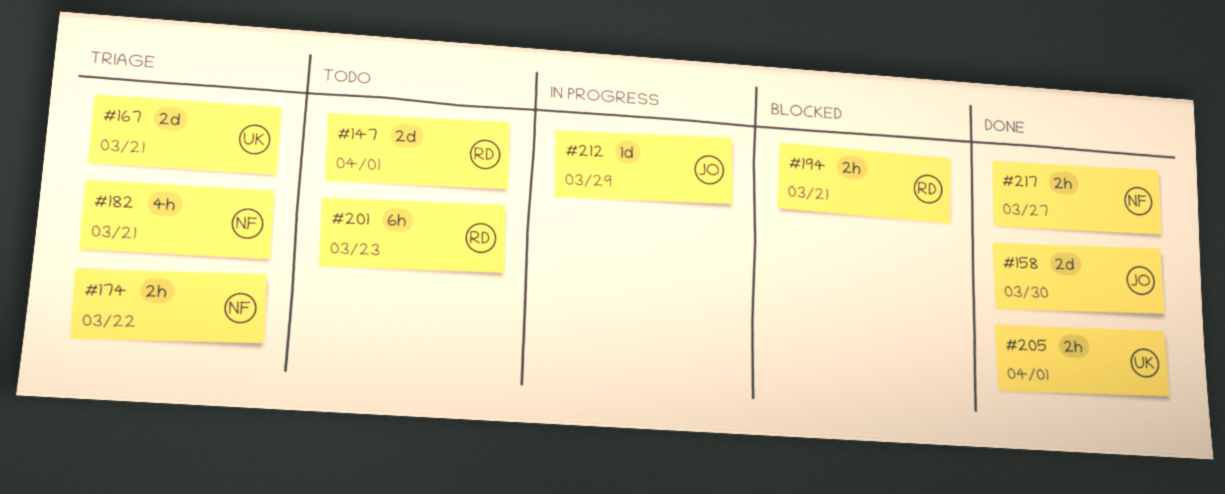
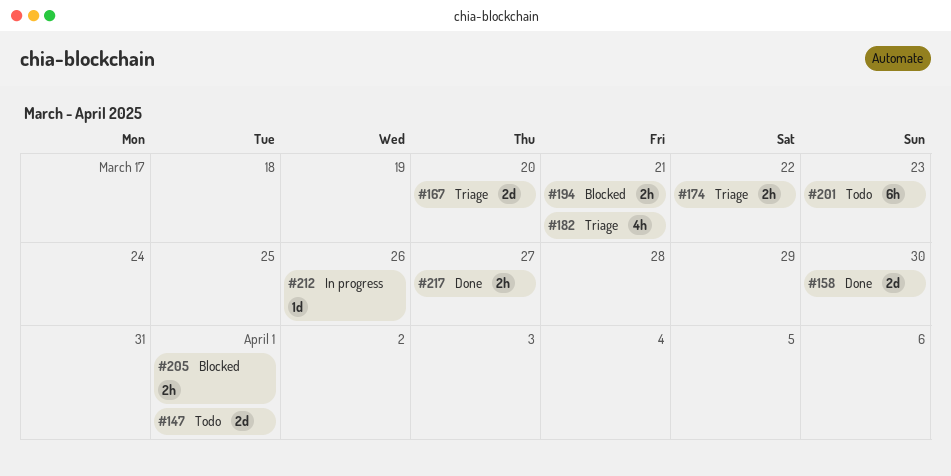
#167, due: Mar 21 -> Mar 20
#205, status: Done -> Blocked
#212, due: Mar 29 -> Mar 26

